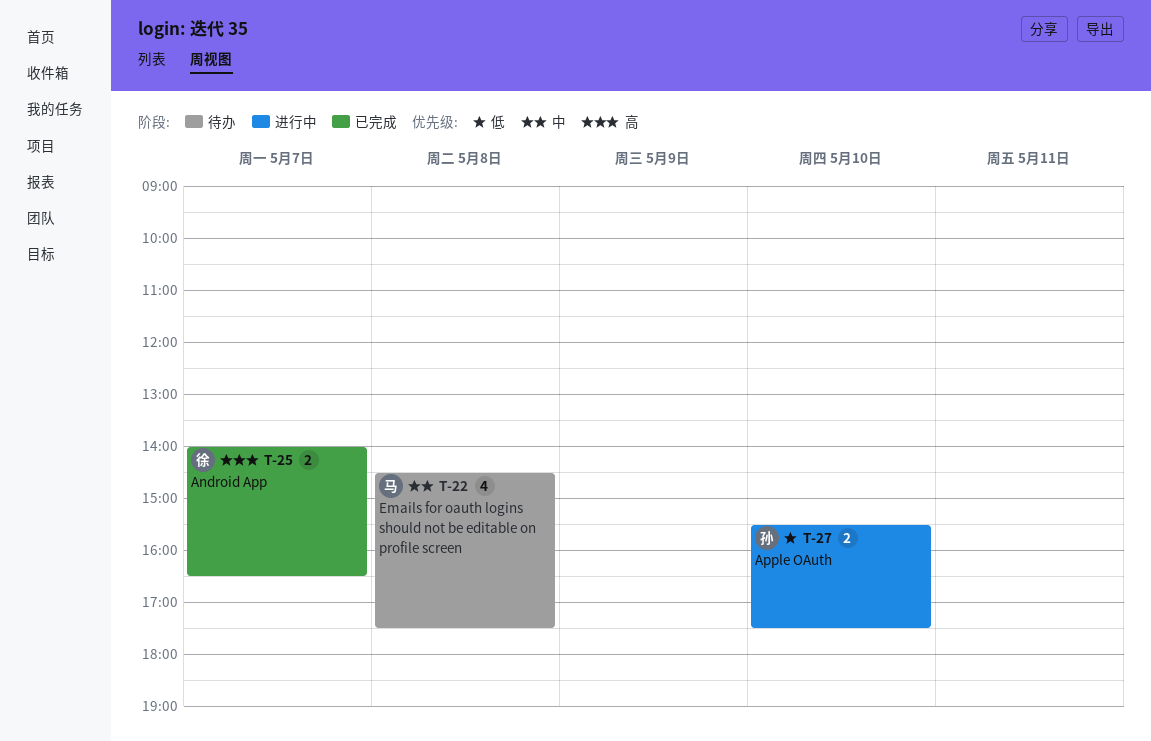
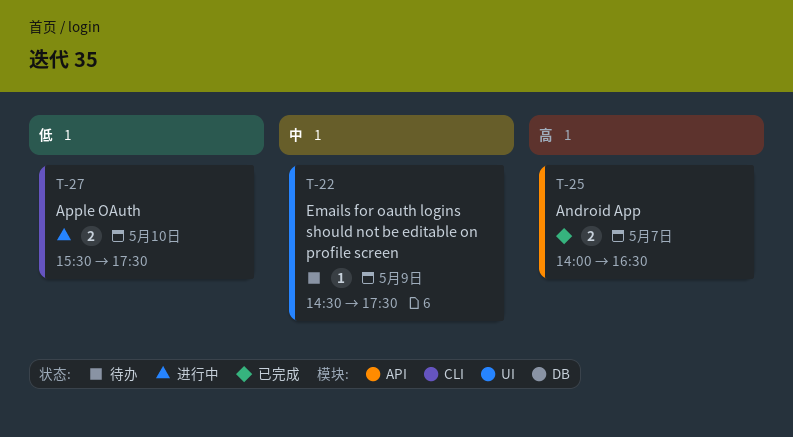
T-22, estimate: 4 -> 1
T-22, day: May 8 -> May 9

